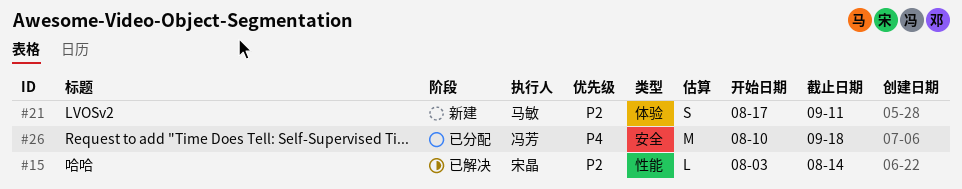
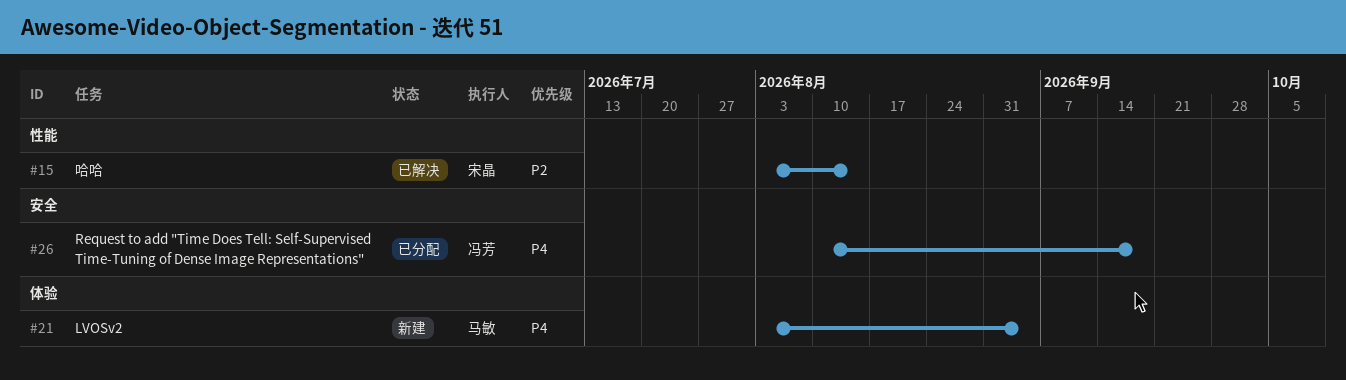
#21, priority: P2 -> P4
#21, start: Aug 17 -> Aug 3
#21, due: Sep 11 -> Sep 4

